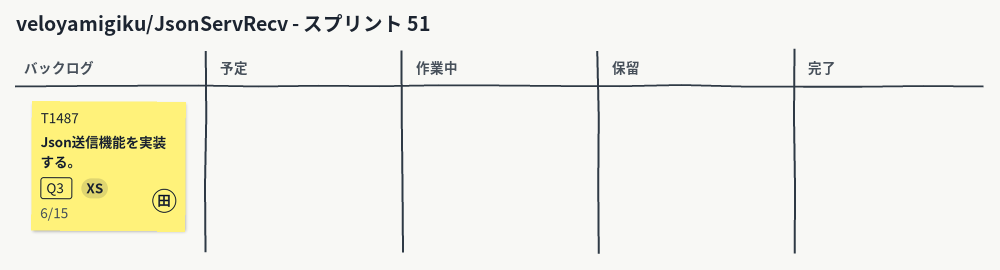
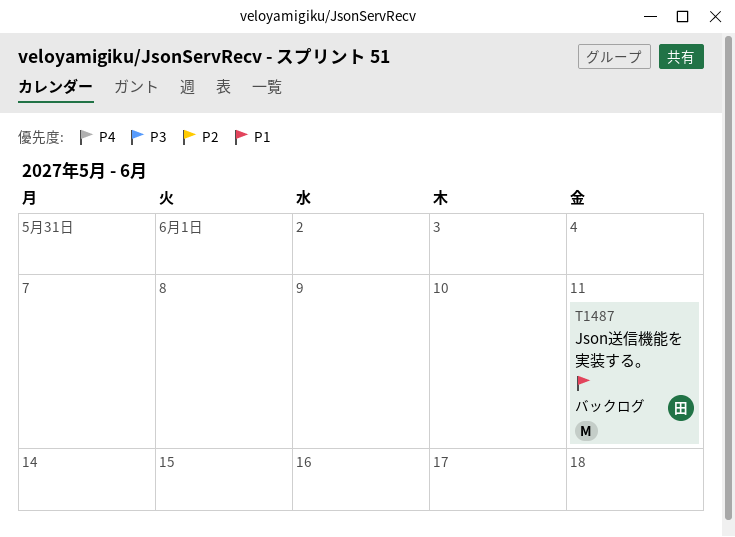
T1487, estimate: XS -> M
T1487, due: Jun 15 -> Jun 11

